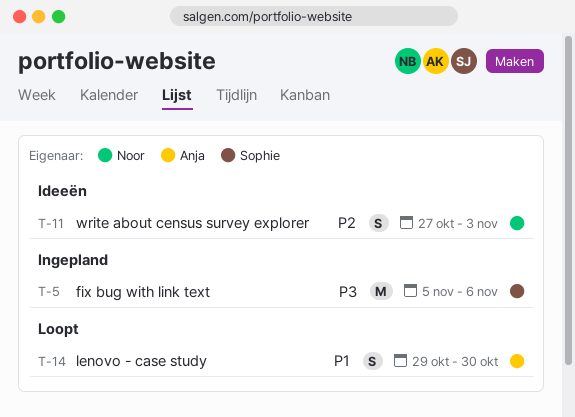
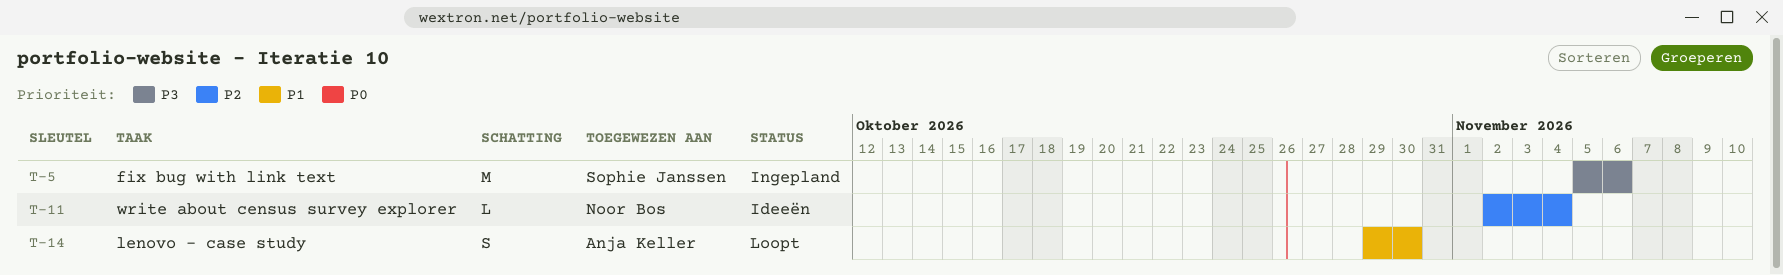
T-11, estimate: S -> L
T-11, start: Oct 27 -> Nov 2
T-11, due: Nov 3 -> Nov 4

